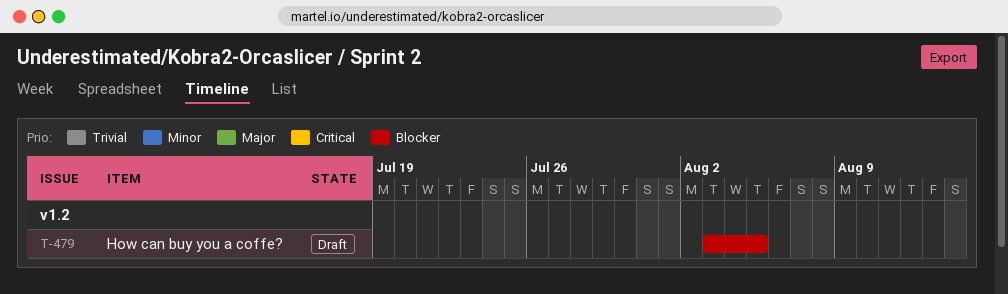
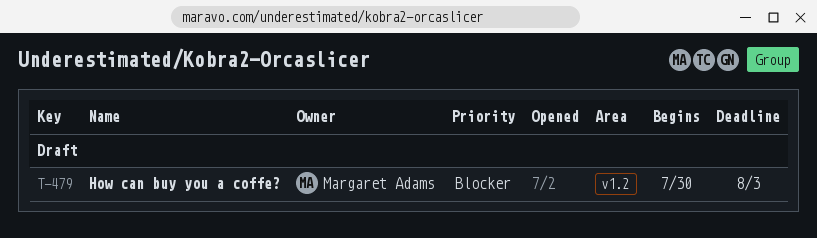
T-479, start: Aug 3 -> Jul 30
T-479, due: Aug 5 -> Aug 3

